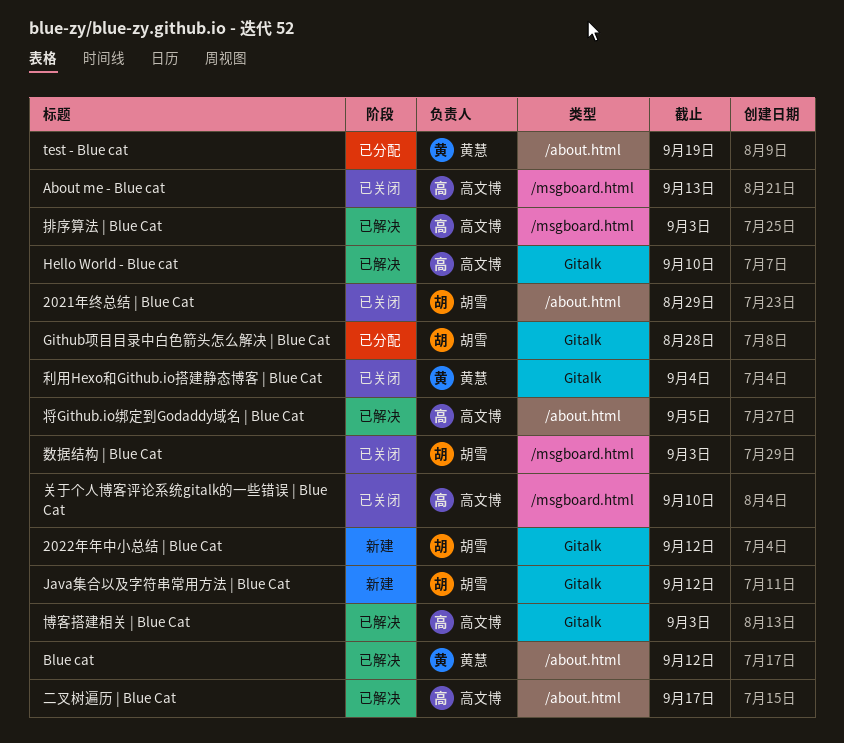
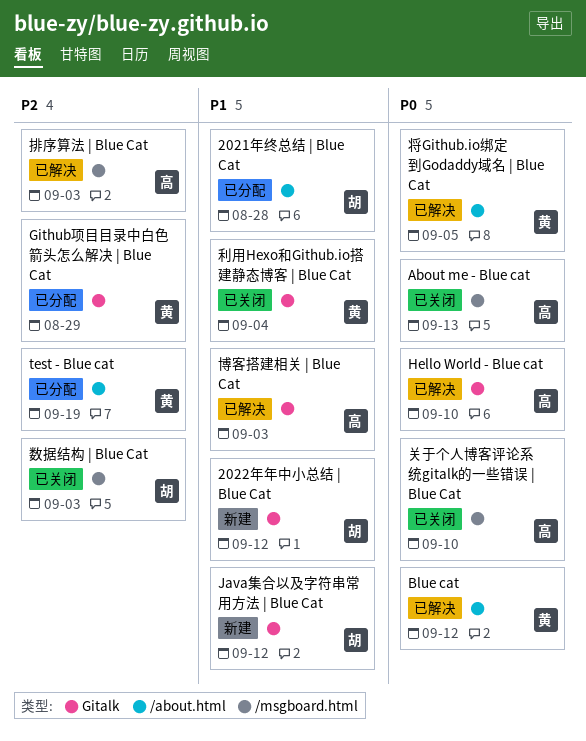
2021年终总结 | Blue Cat, status: 已关闭 -> 已分配
2021年终总结 | Blue Cat, due: Aug 29 -> Aug 28
Github项目目录中白色箭头怎么解决 | Blue Cat, owner: 胡雪 -> 黄慧
Github项目目录中白色箭头怎么解决 | Blue Cat, due: Aug 28 -> Aug 29
二叉树遍历 | Blue Cat: present -> none
将Github.io绑定到Godaddy域名 | Blue Cat, owner: 高文博 -> 黄慧

